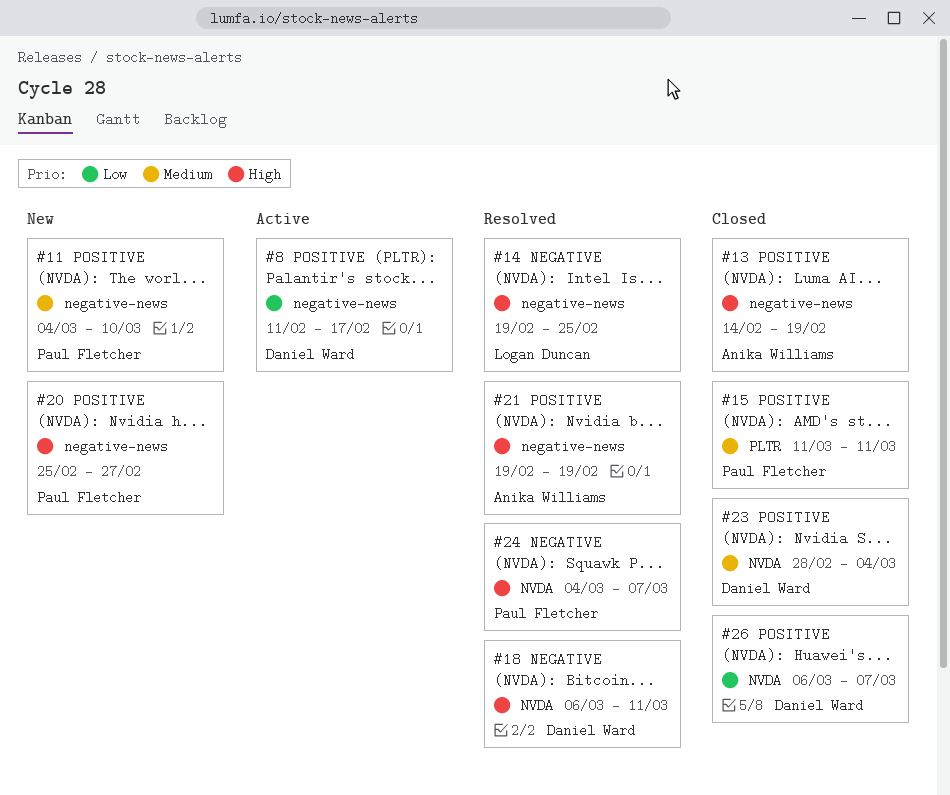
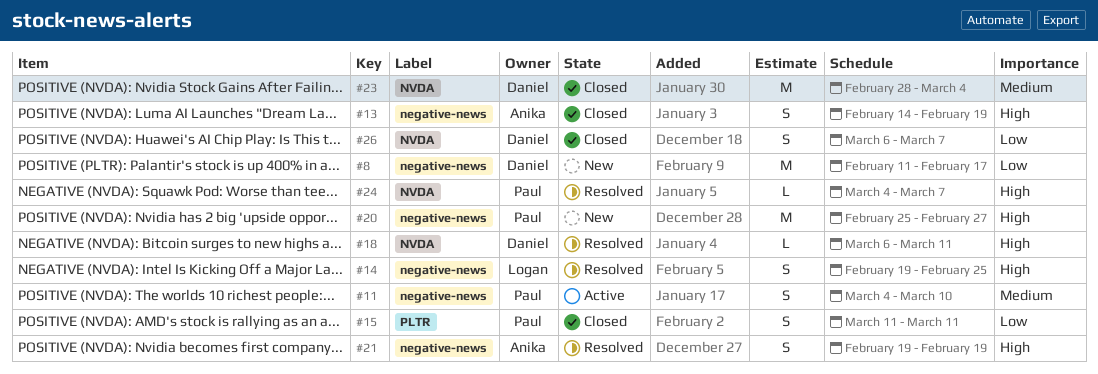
#8, status: Active -> New
#11, status: New -> Active
#15, priority: Medium -> Low

